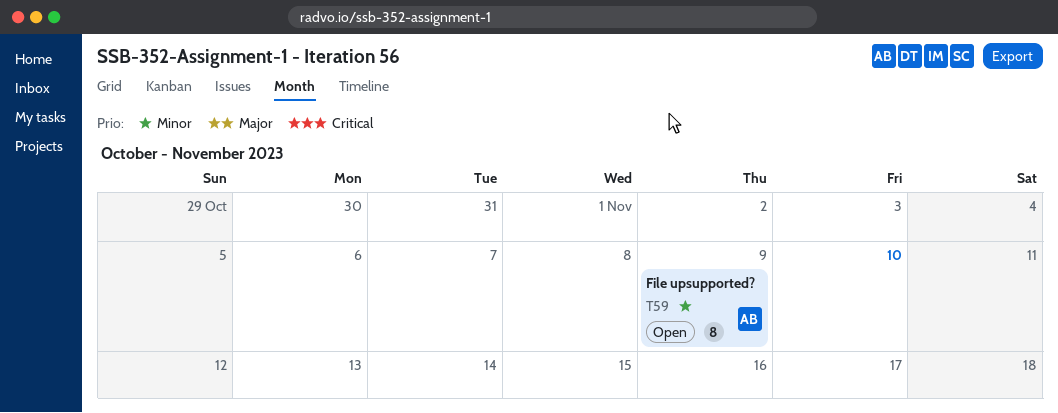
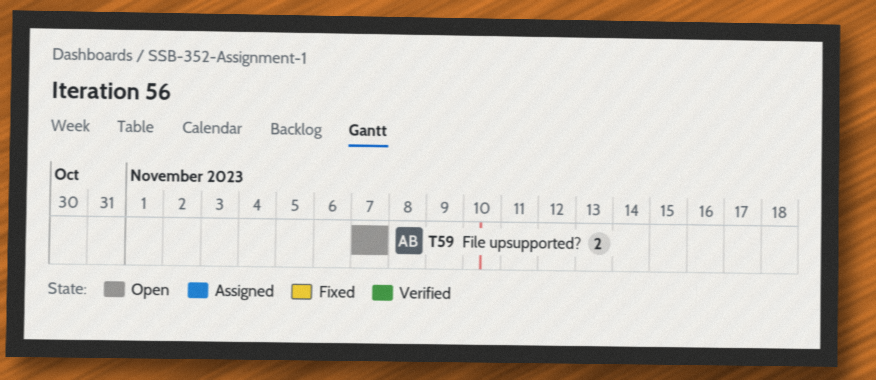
T59, estimate: 8 -> 2
T59, due: Nov 9 -> Nov 7

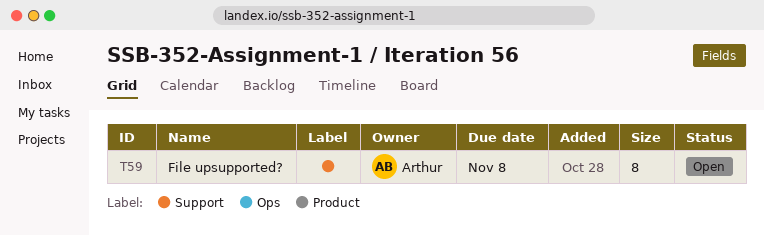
T59, estimate: 2 -> 8
T59, due: Nov 7 -> Nov 8

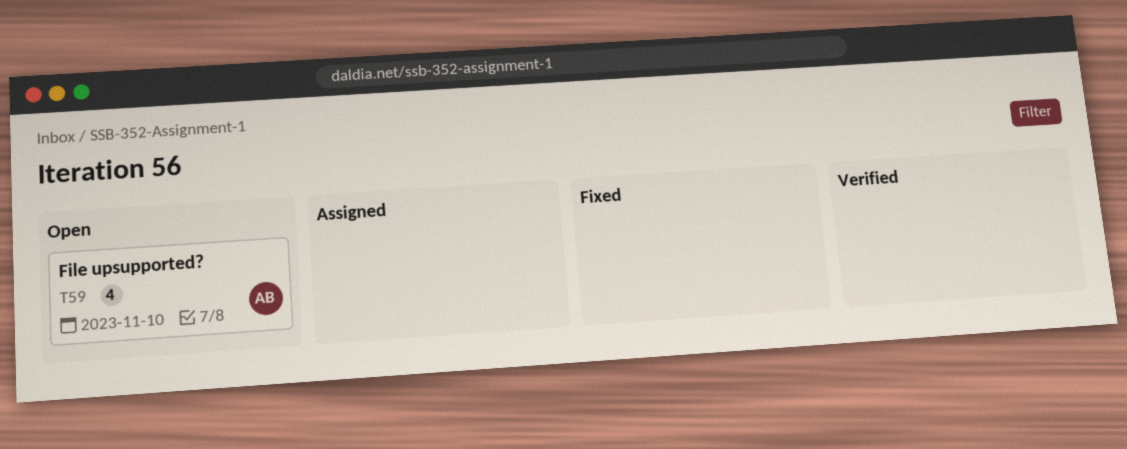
T59, estimate: 8 -> 4
T59, due: Nov 8 -> Nov 10

